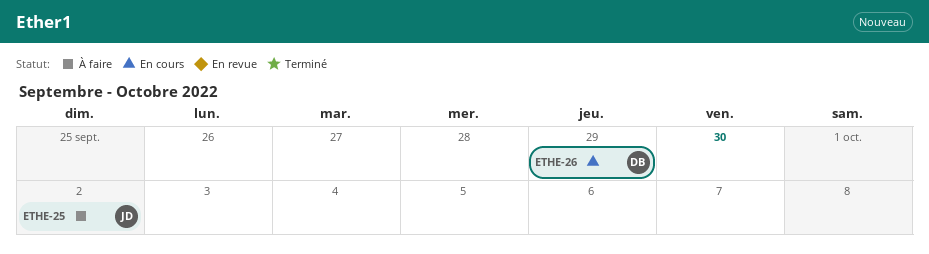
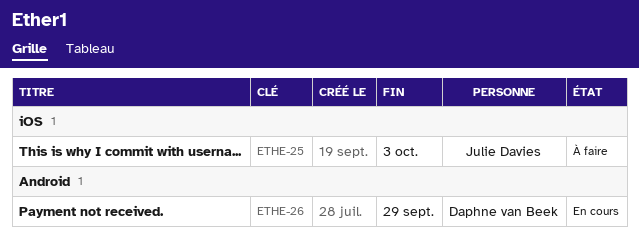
ETHE-25, due: Oct 2 -> Oct 3

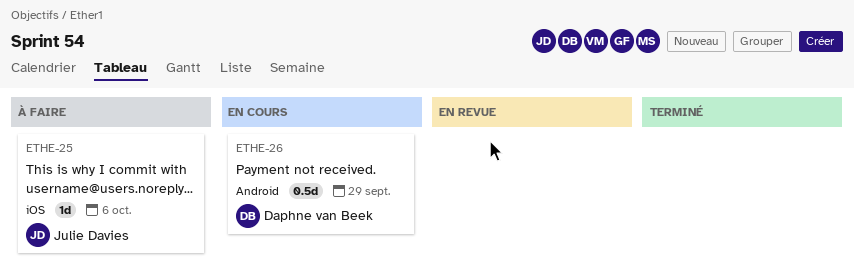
ETHE-25, due: Oct 3 -> Oct 6

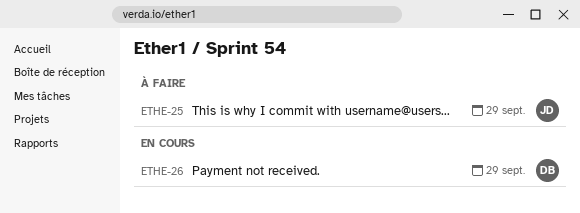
ETHE-25, due: Oct 6 -> Sep 29

